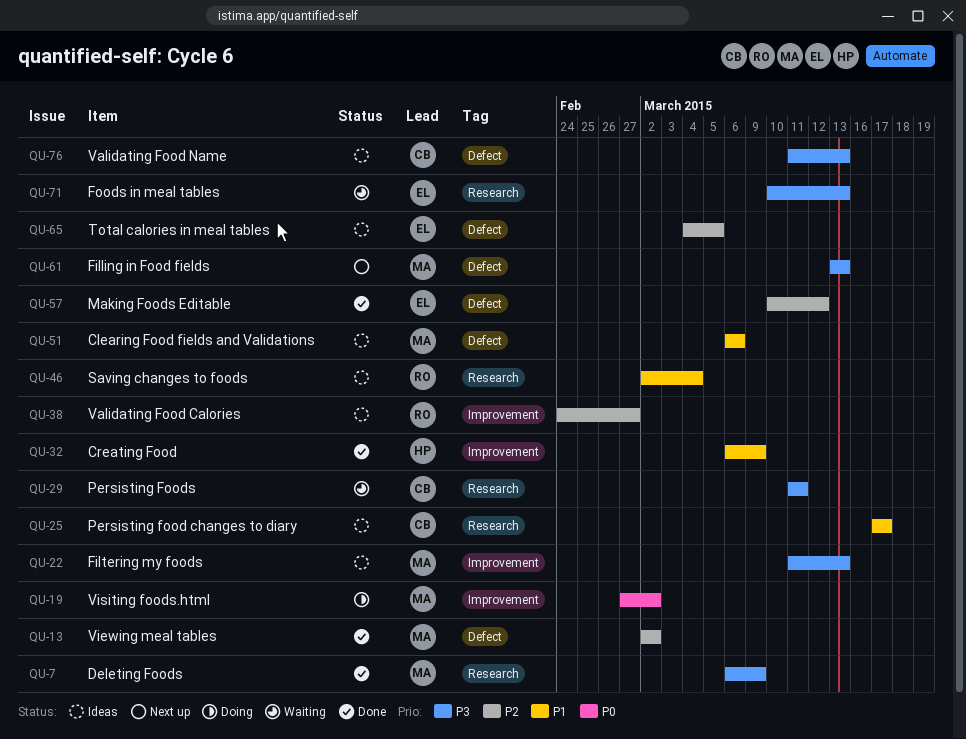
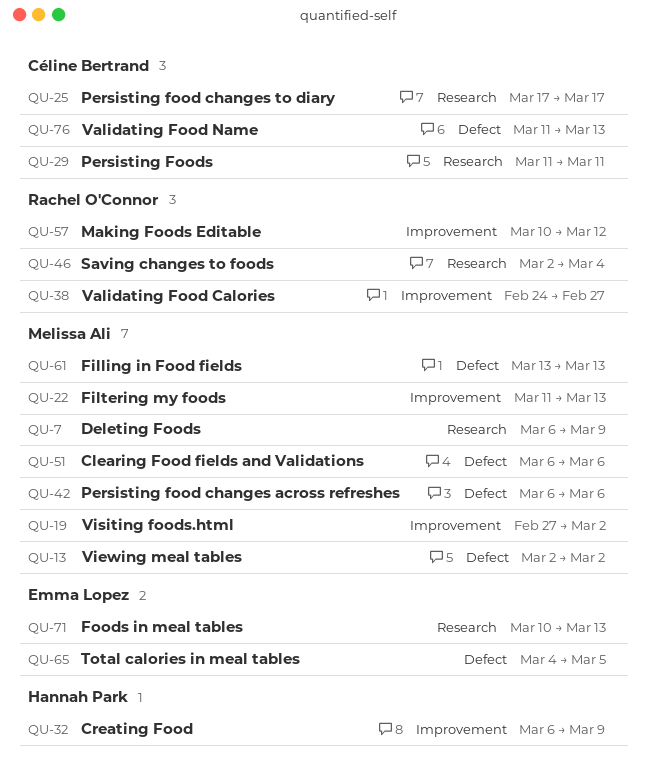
QU-42: none -> present
QU-57, owner: Emma Lopez -> Rachel O'Connor
QU-57, label: Defect -> Improvement

